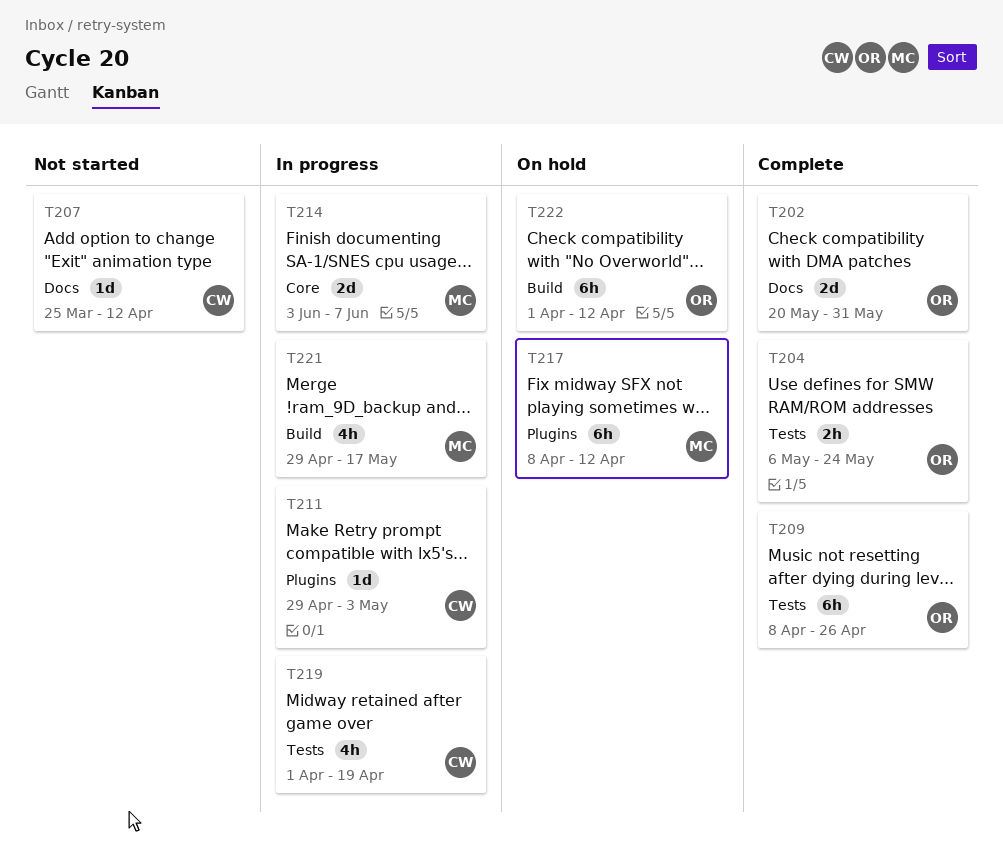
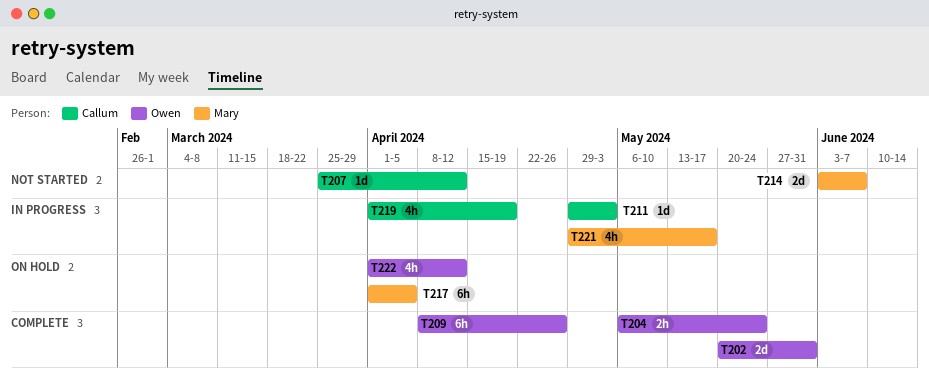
T214, status: In progress -> Not started
T217, start: Apr 8 -> Apr 1
T217, due: Apr 12 -> Apr 5
T222, estimate: 6h -> 4h

